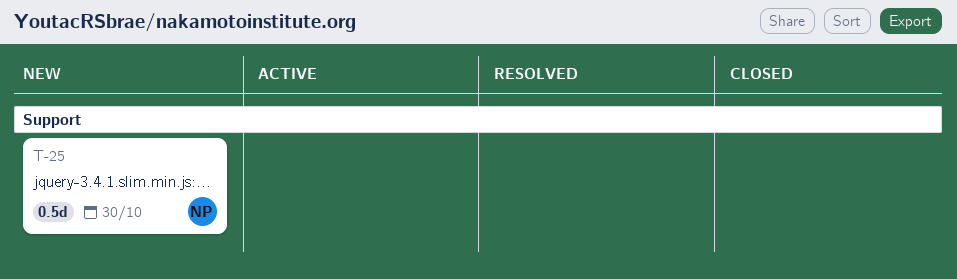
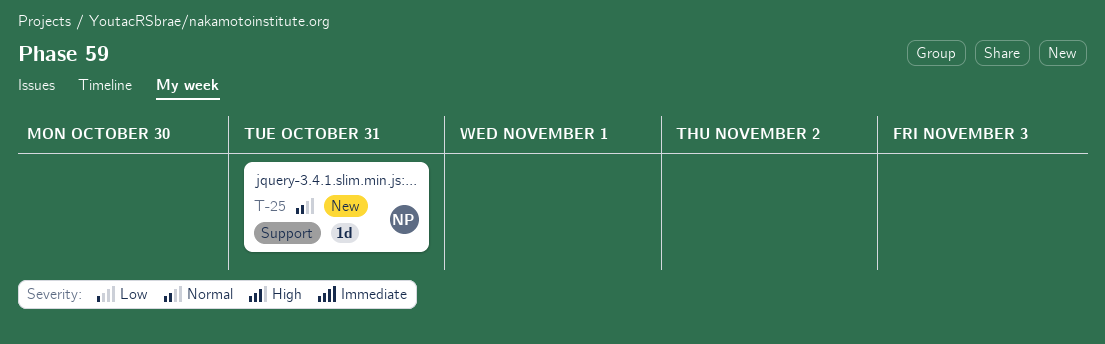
T-25, estimate: 0.5d -> 1d
T-25, due: Oct 30 -> Oct 31

